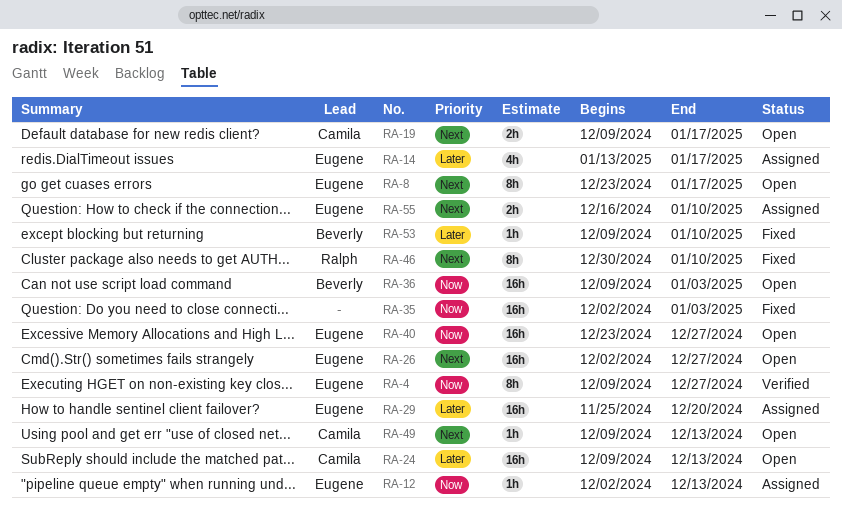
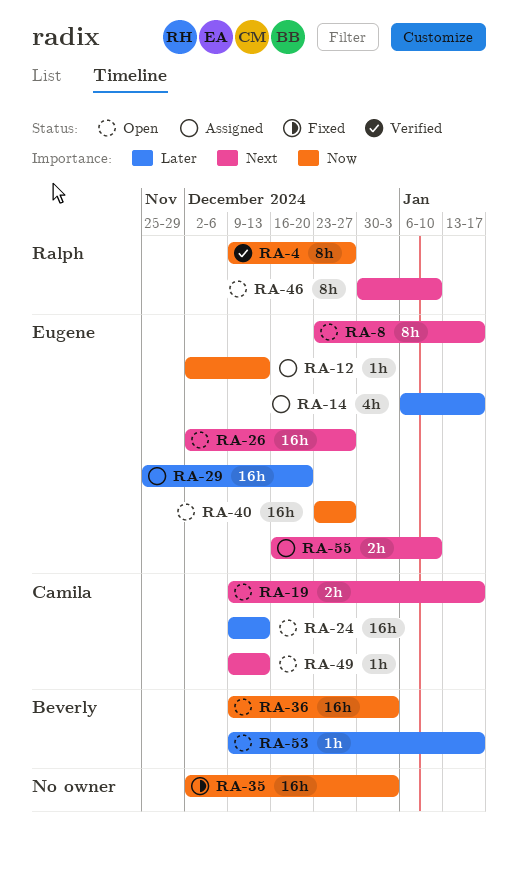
RA-4, owner: Eugene -> Ralph
RA-14, start: Jan 13 -> Jan 6
RA-46, status: Fixed -> Open
RA-53, status: Fixed -> Open
RA-53, due: Jan 10 -> Jan 17

